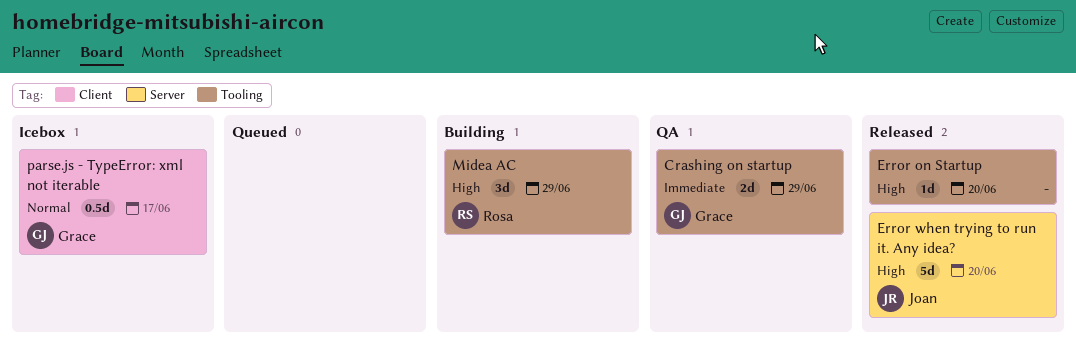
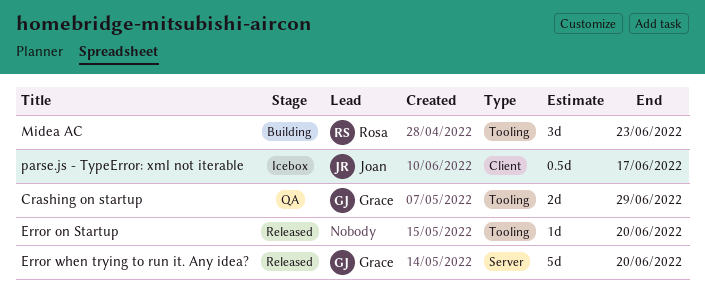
Error when trying to run it. Any idea?, owner: Joan -> Grace
Midea AC, due: Jun 29 -> Jun 23
parse.js - TypeError: xml not iterable, owner: Grace -> Joan

